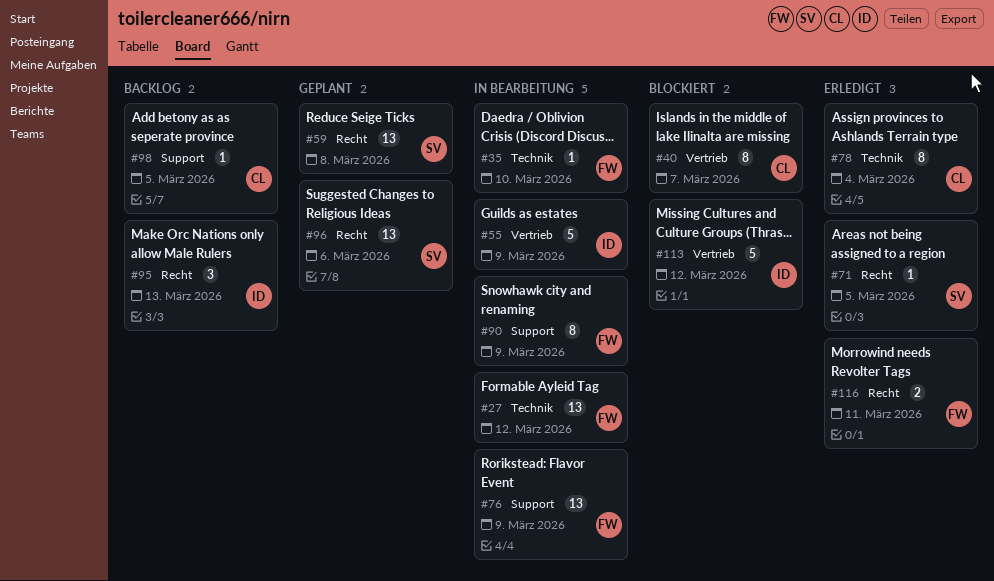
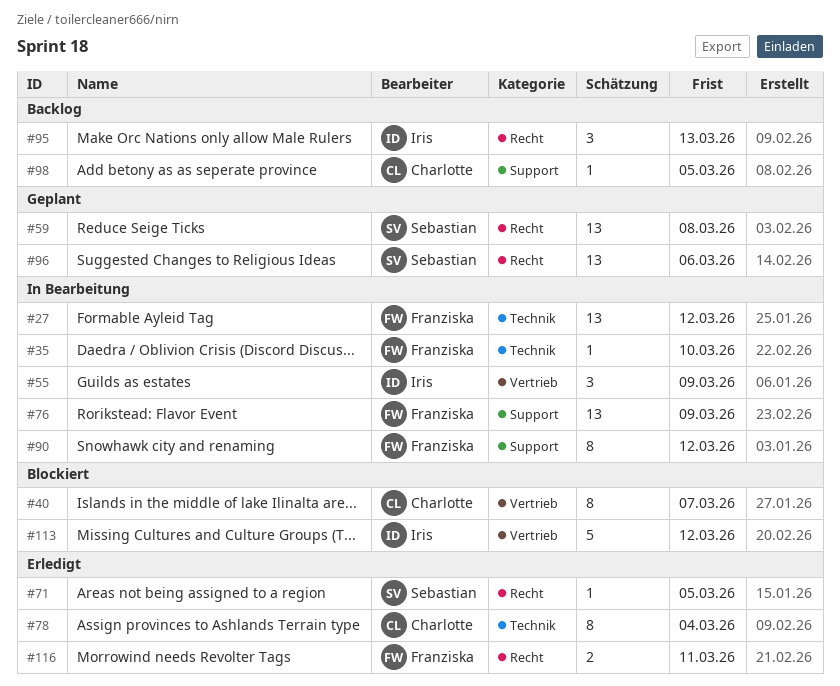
#55, estimate: 5 -> 3
#90, due: Mar 9 -> Mar 12

